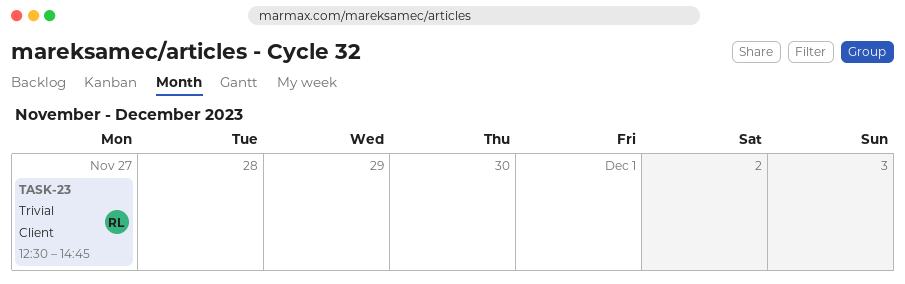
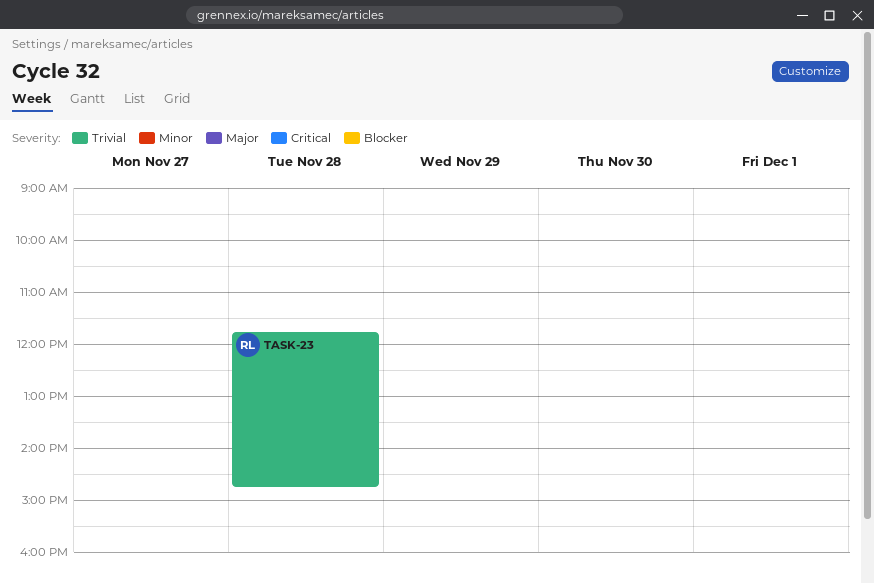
TASK-23, day: Nov 27 -> Nov 28
TASK-23, begins: 12:30 -> 11:45

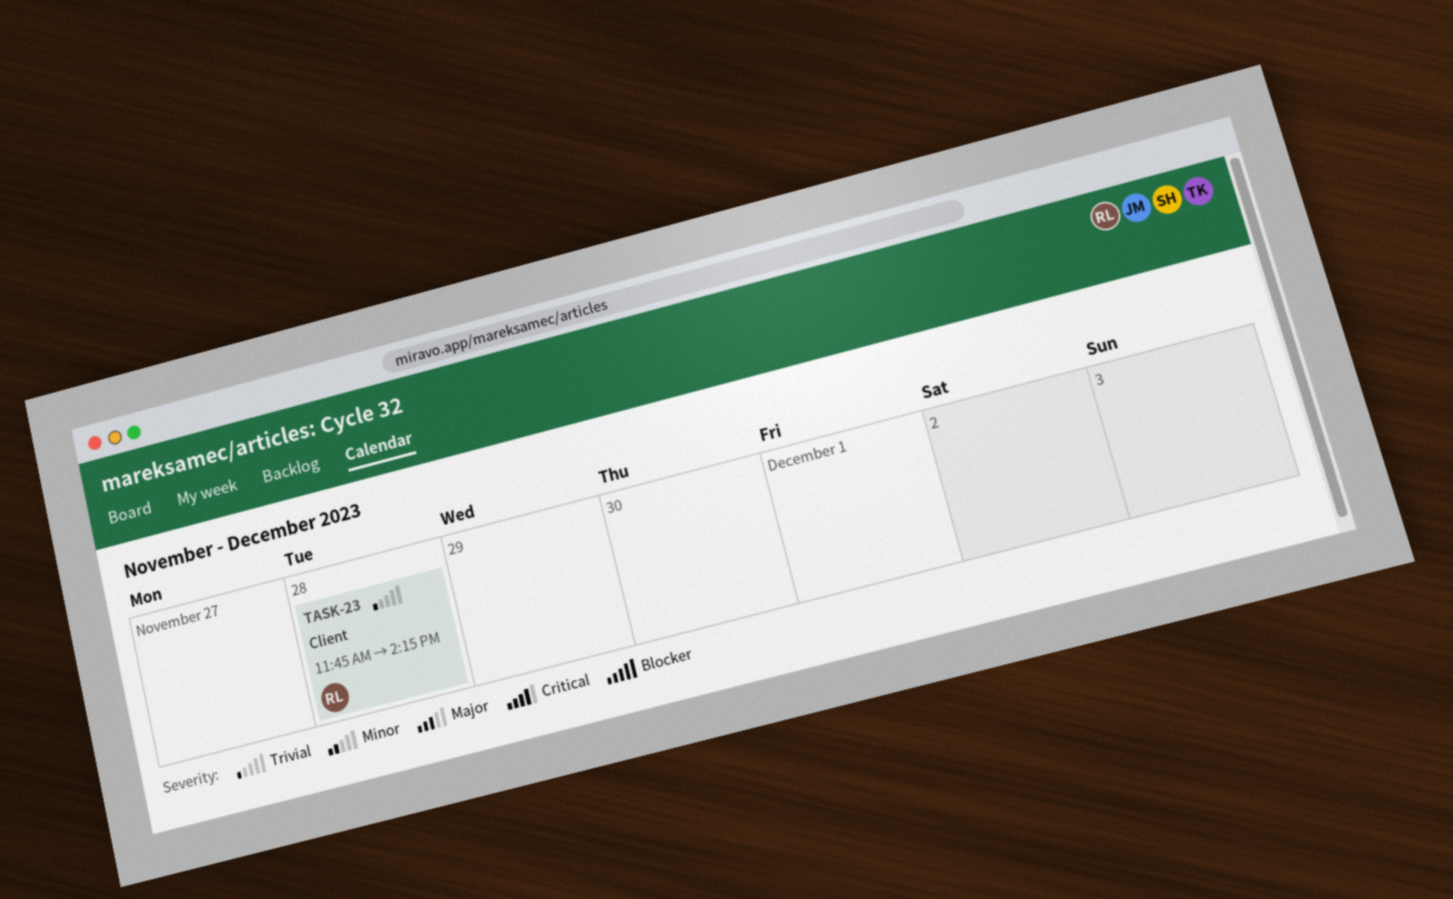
TASK-23, ends: 14:45 -> 14:15

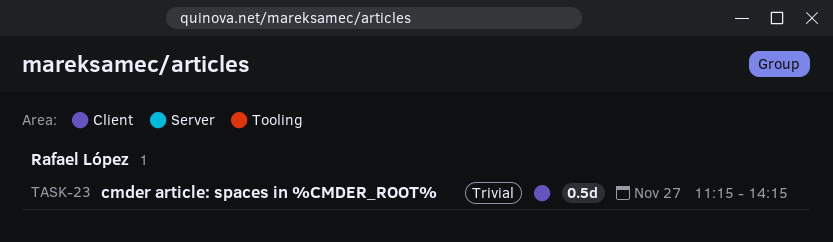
TASK-23, day: Nov 28 -> Nov 27
TASK-23, begins: 11:45 -> 11:15

